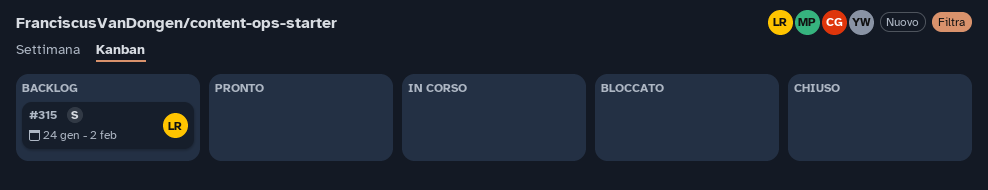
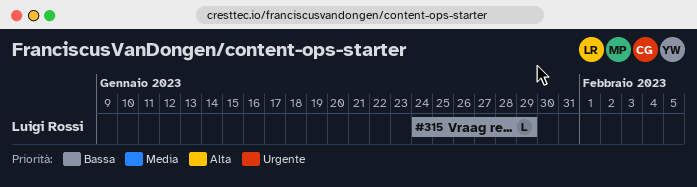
#315, estimate: S -> L
#315, due: Feb 2 -> Jan 29

